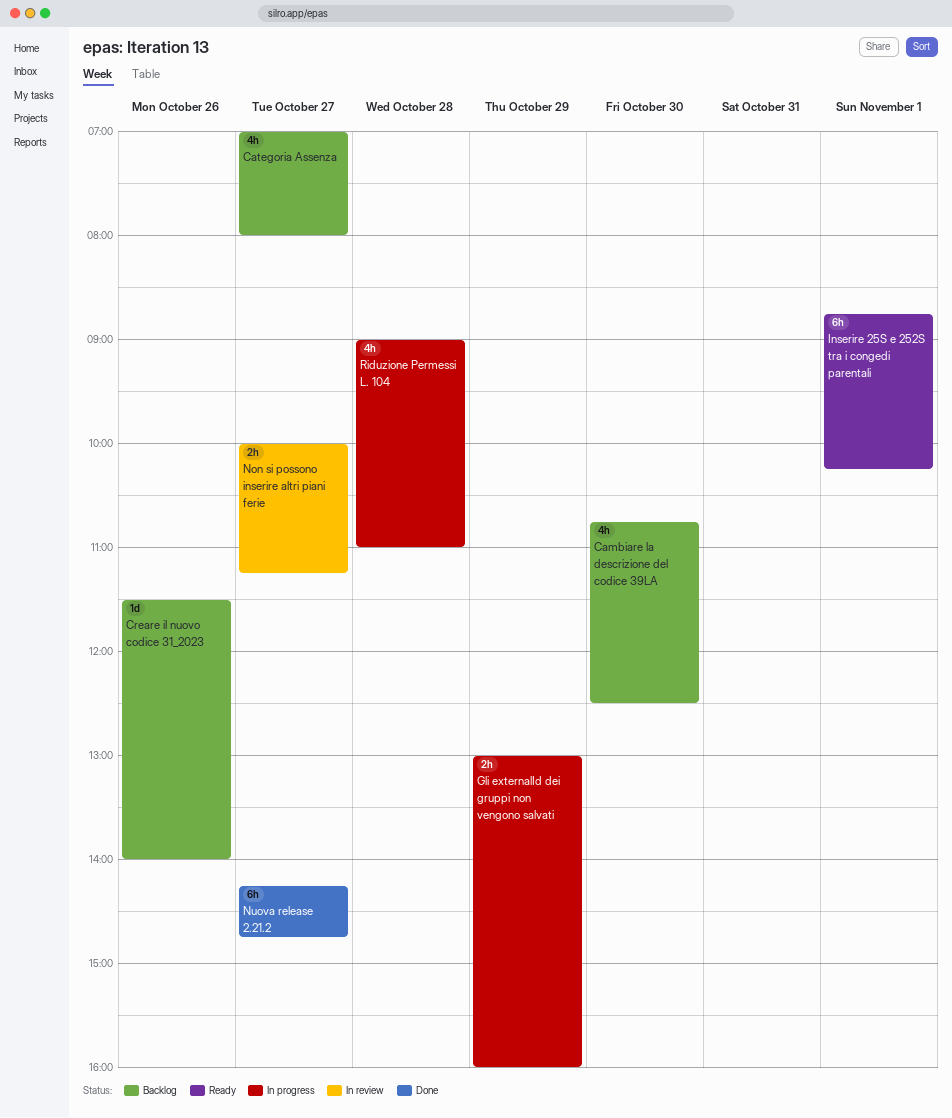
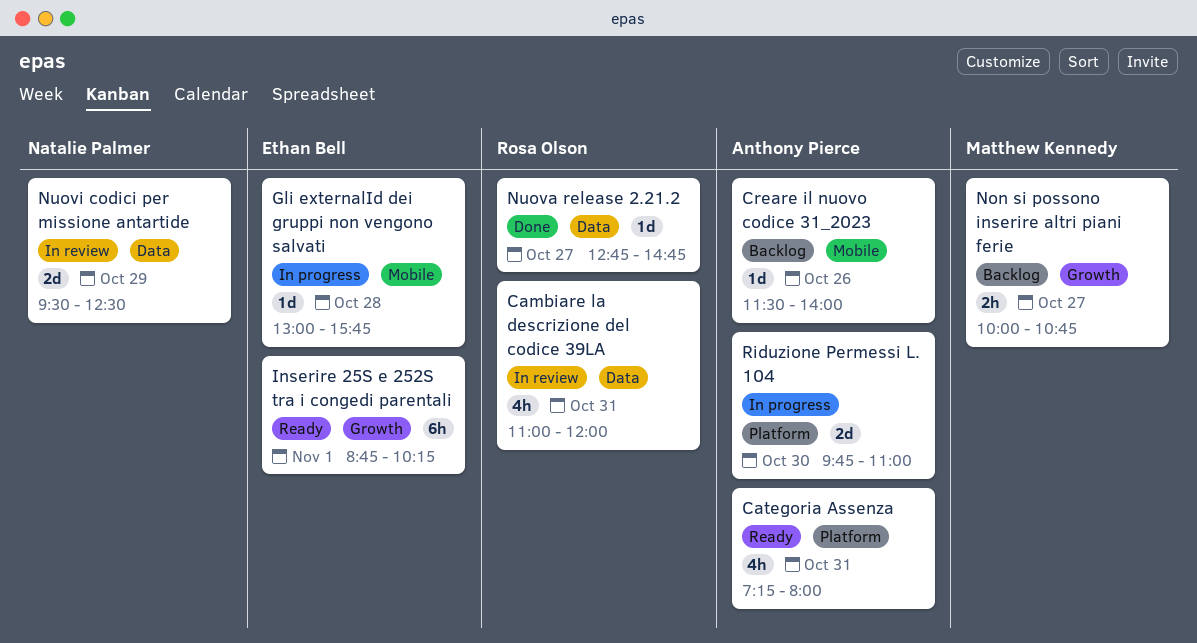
Cambiare la descrizione del codice 39LA, status: Backlog -> In review
Cambiare la descrizione del codice 39LA, day: Oct 30 -> Oct 31
Cambiare la descrizione del codice 39LA, begins: 10:45 -> 11:00
Cambiare la descrizione del codice 39LA, ends: 12:30 -> 12:00
Categoria Assenza, status: Backlog -> Ready
Categoria Assenza, day: Oct 27 -> Oct 31
Categoria Assenza, begins: 07:00 -> 07:15
Gli externalId dei gruppi non vengono salvati, estimate: 2h -> 1d
Gli externalId dei gruppi non vengono salvati, day: Oct 29 -> Oct 28
Gli externalId dei gruppi non vengono salvati, ends: 16:00 -> 15:45
Non si possono inserire altri piani ferie, status: In review -> Backlog
Non si possono inserire altri piani ferie, ends: 11:15 -> 10:45
Nuova release 2.21.2, estimate: 6h -> 1d
Nuova release 2.21.2, begins: 14:15 -> 12:45
Nuovi codici per missione antartide: none -> present
Riduzione Permessi L. 104, estimate: 4h -> 2d
Riduzione Permessi L. 104, day: Oct 28 -> Oct 30
Riduzione Permessi L. 104, begins: 09:00 -> 09:45

